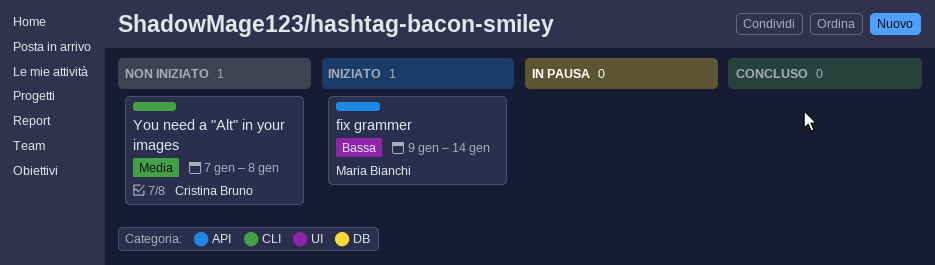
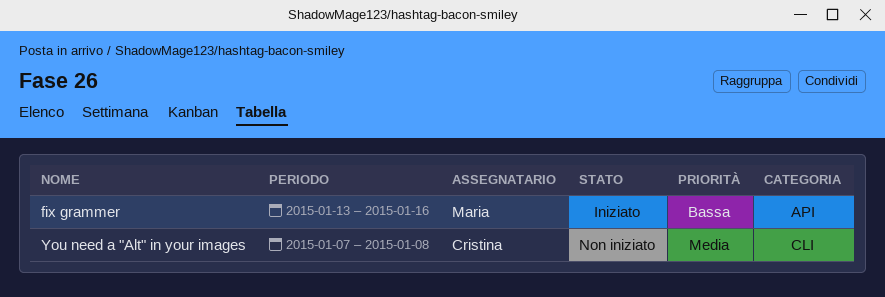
fix grammer, start: Jan 9 -> Jan 13
fix grammer, due: Jan 14 -> Jan 16

